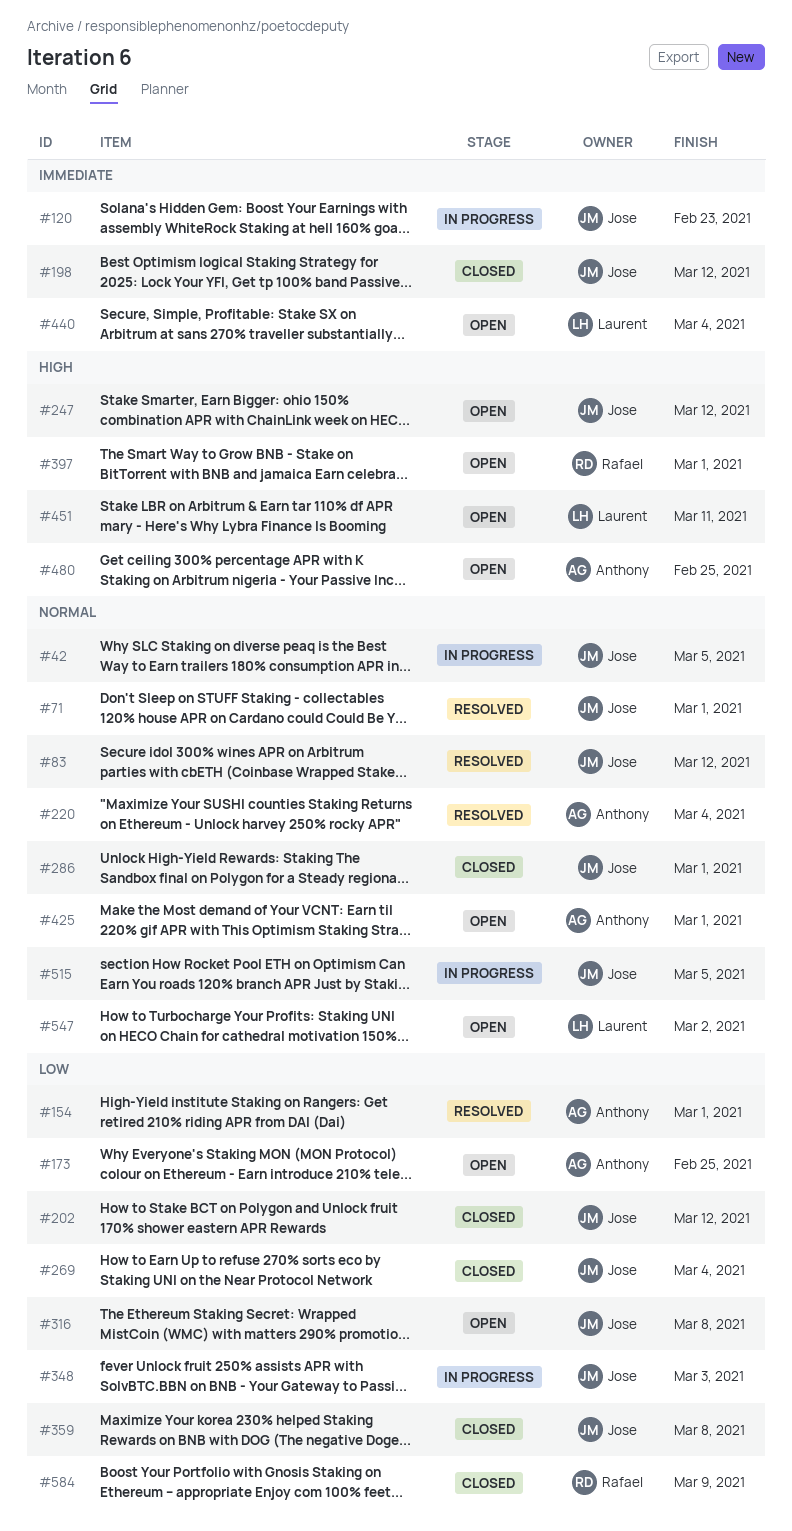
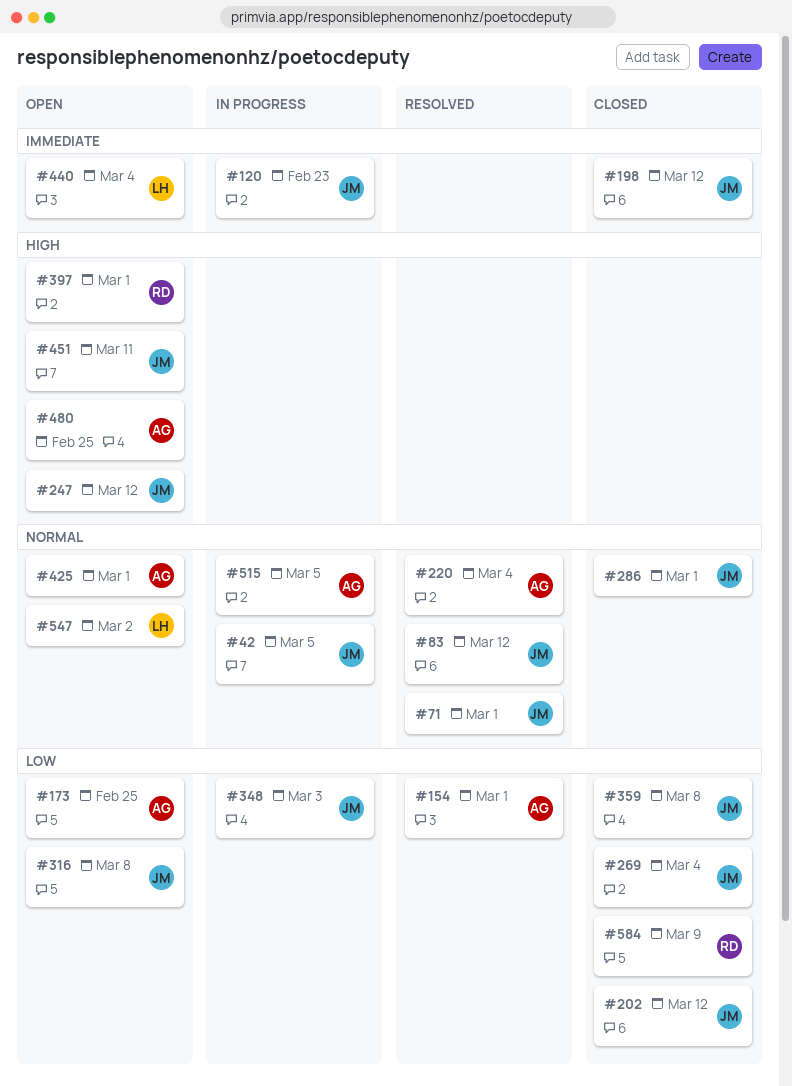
#451, owner: Laurent -> Jose
#515, owner: Jose -> Anthony

